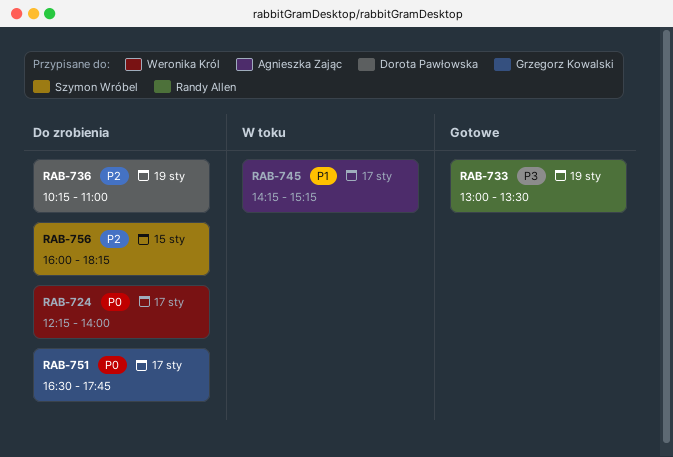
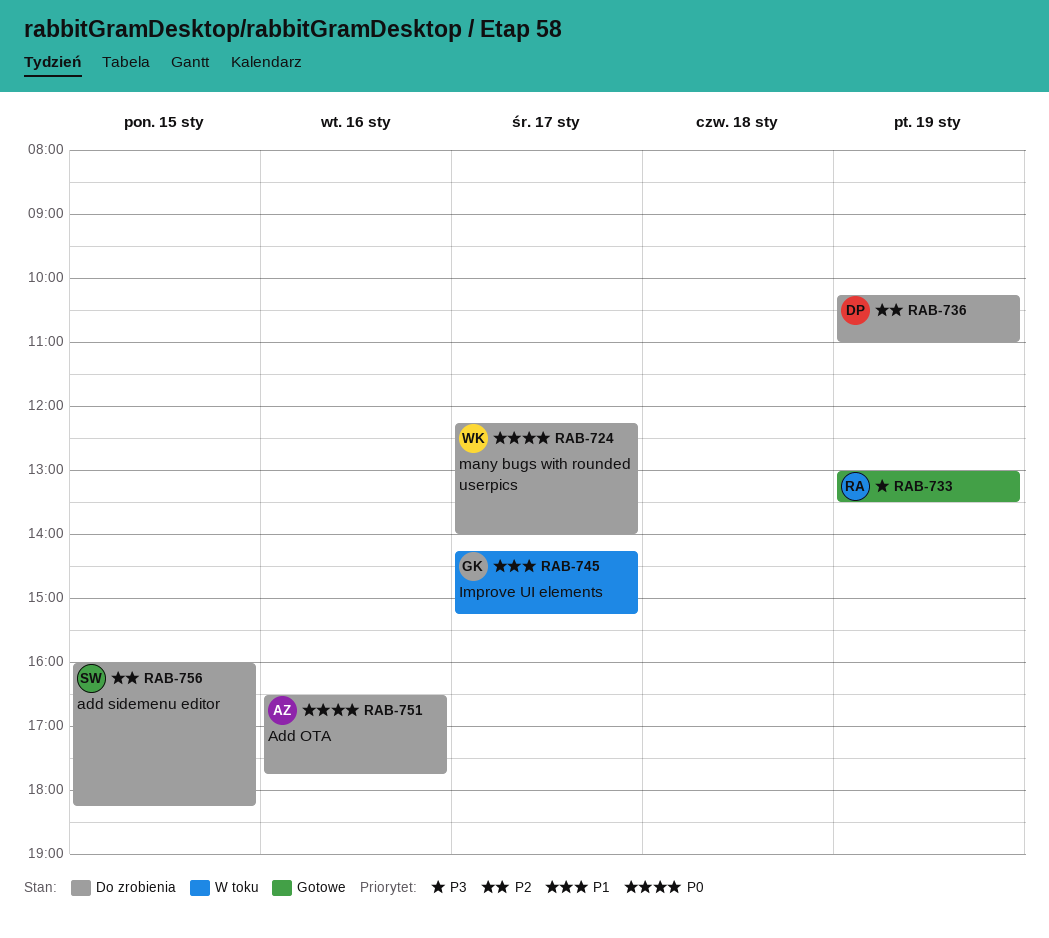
RAB-745, owner: Agnieszka Zając -> Grzegorz Kowalski
RAB-751, owner: Grzegorz Kowalski -> Agnieszka Zając
RAB-751, day: Jan 17 -> Jan 16

